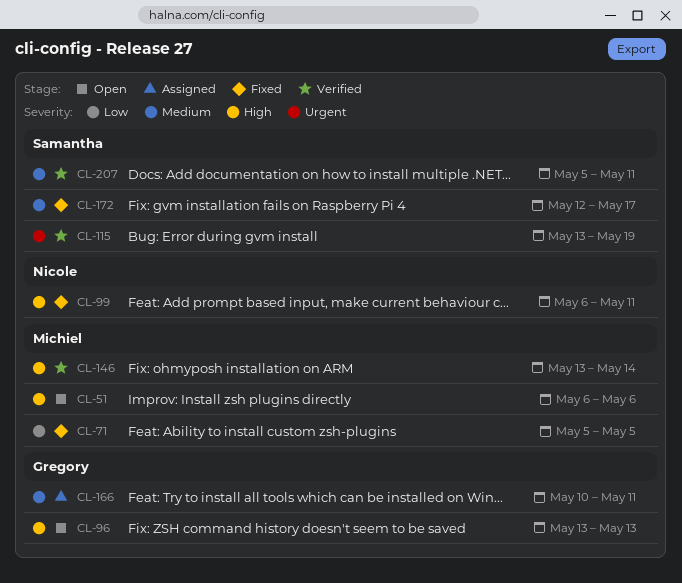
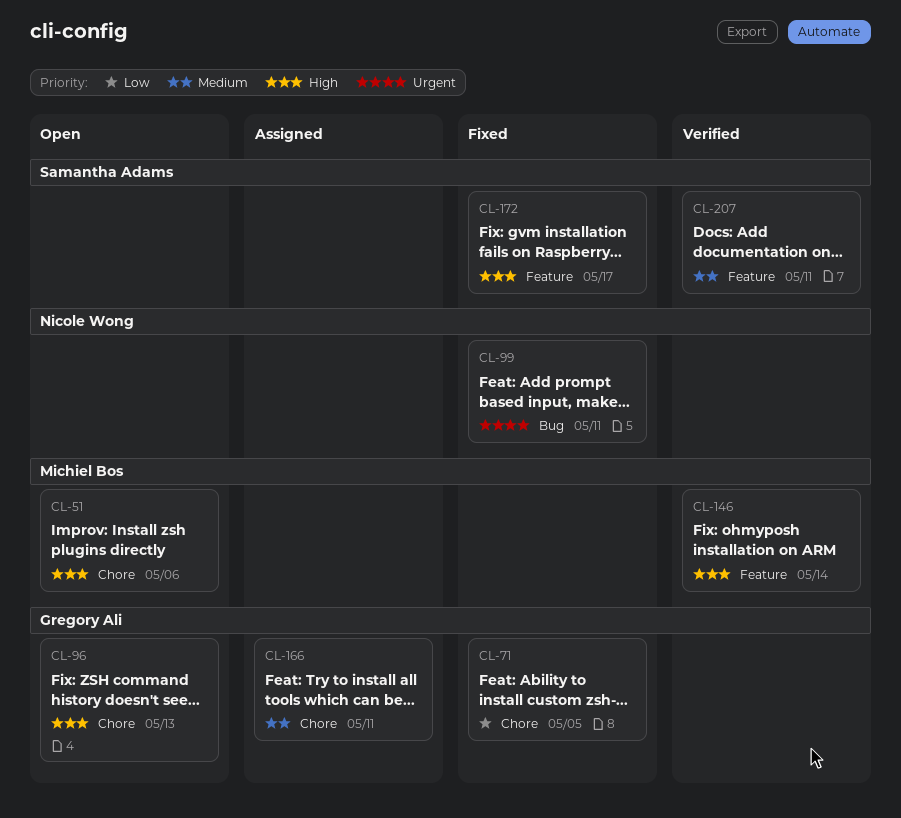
CL-71, owner: Michiel Bos -> Gregory Ali
CL-99, priority: High -> Urgent
CL-115: present -> none
CL-172, priority: Medium -> High

